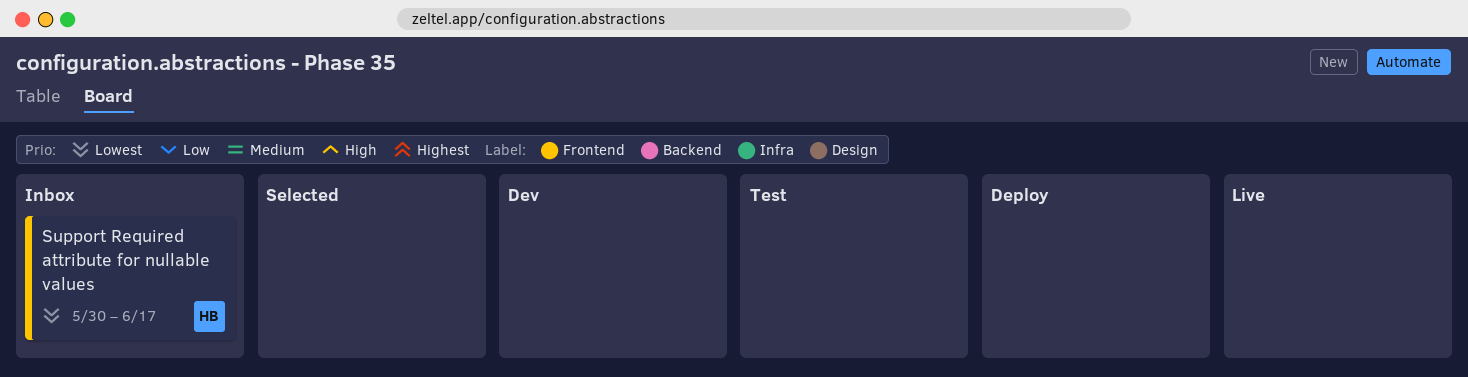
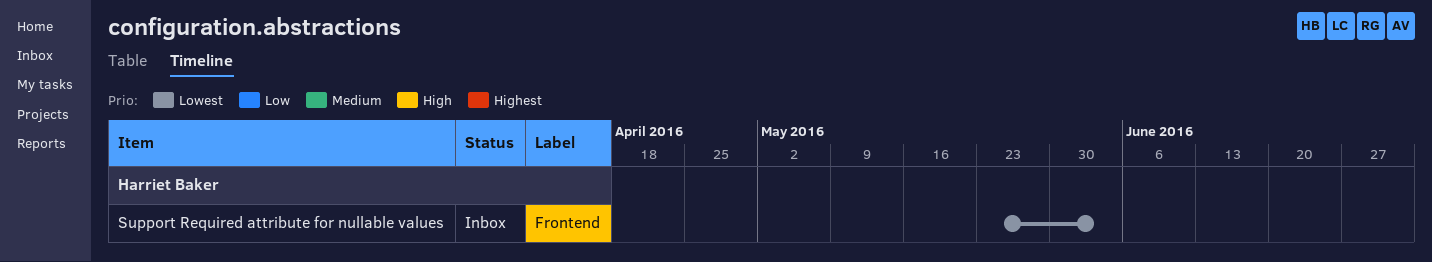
Support Required attribute for nullable values, start: May 30 -> May 23
Support Required attribute for nullable values, due: Jun 17 -> Jun 3

